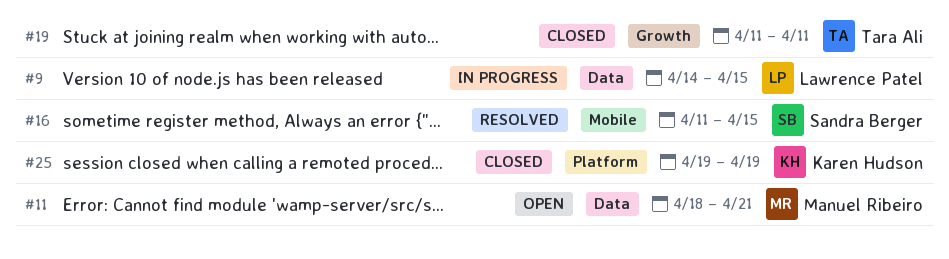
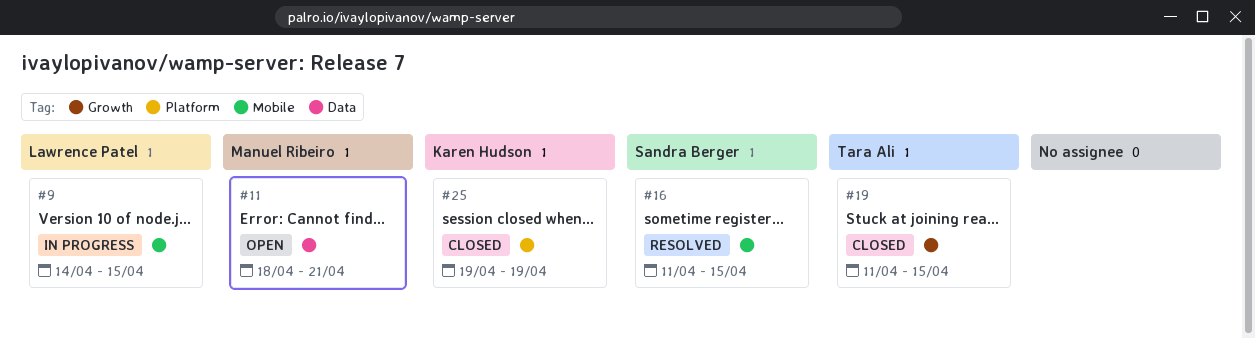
#9, label: Data -> Mobile
#19, due: Apr 11 -> Apr 15

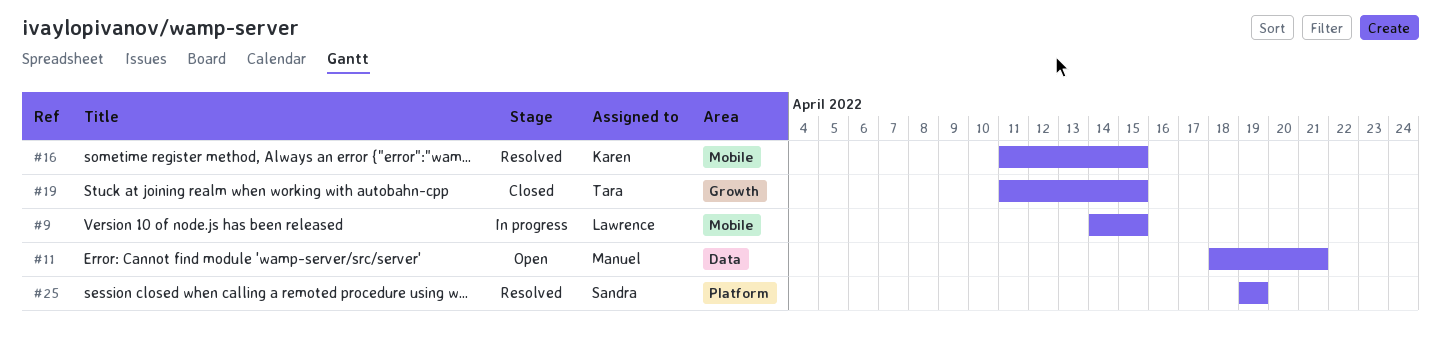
#16, owner: Sandra Berger -> Karen Hudson
#25, status: Closed -> Resolved
#25, owner: Karen Hudson -> Sandra Berger

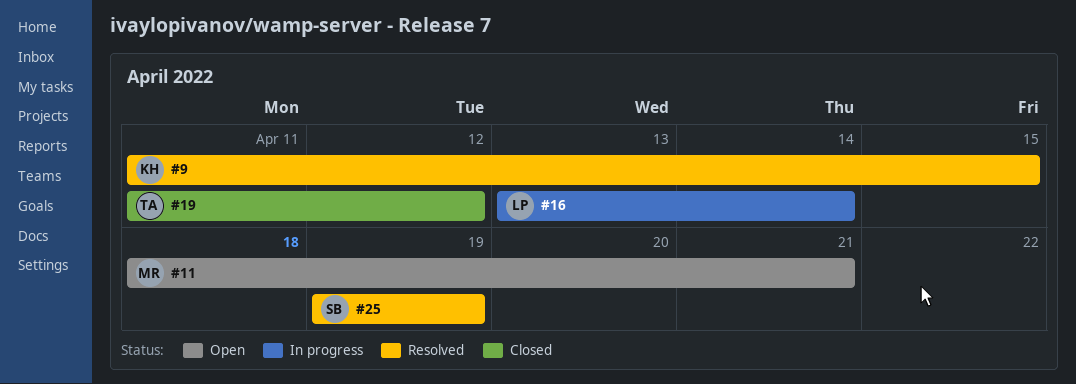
#9, status: In progress -> Resolved
#9, owner: Lawrence -> Karen
#9, start: Apr 14 -> Apr 11
#16, status: Resolved -> In progress
#16, owner: Karen -> Lawrence
#16, start: Apr 11 -> Apr 13
#16, due: Apr 15 -> Apr 14
#19, due: Apr 15 -> Apr 12

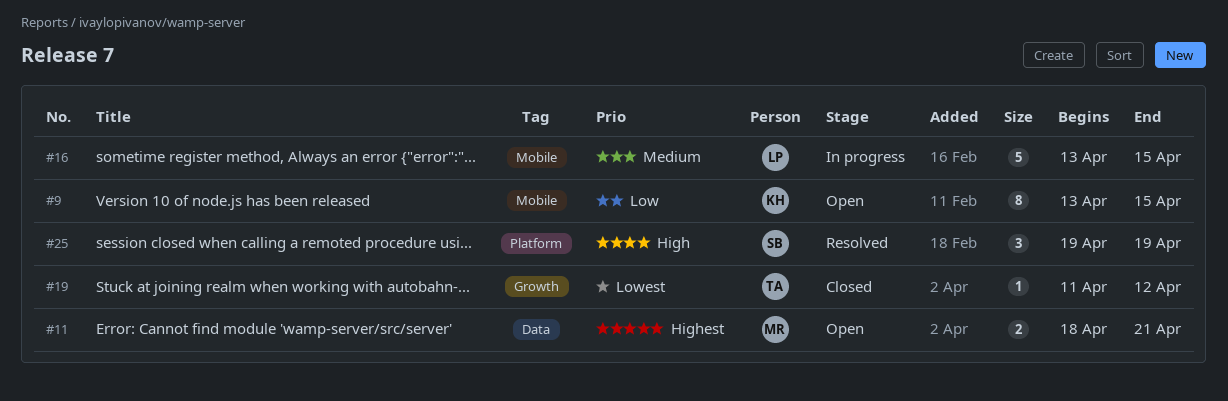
#9, status: Resolved -> Open
#9, start: Apr 11 -> Apr 13
#16, due: Apr 14 -> Apr 15

